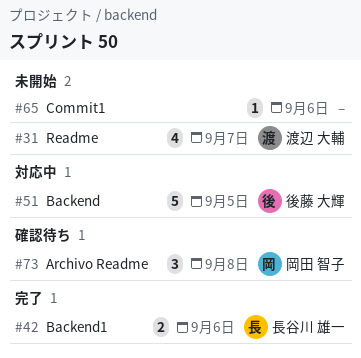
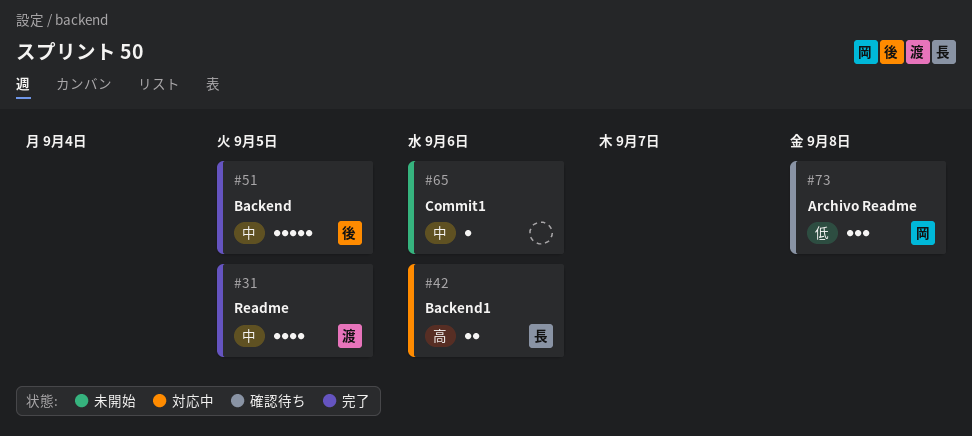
#31, status: 未開始 -> 完了
#31, due: Sep 7 -> Sep 5
#42, status: 完了 -> 対応中
#51, status: 対応中 -> 完了

